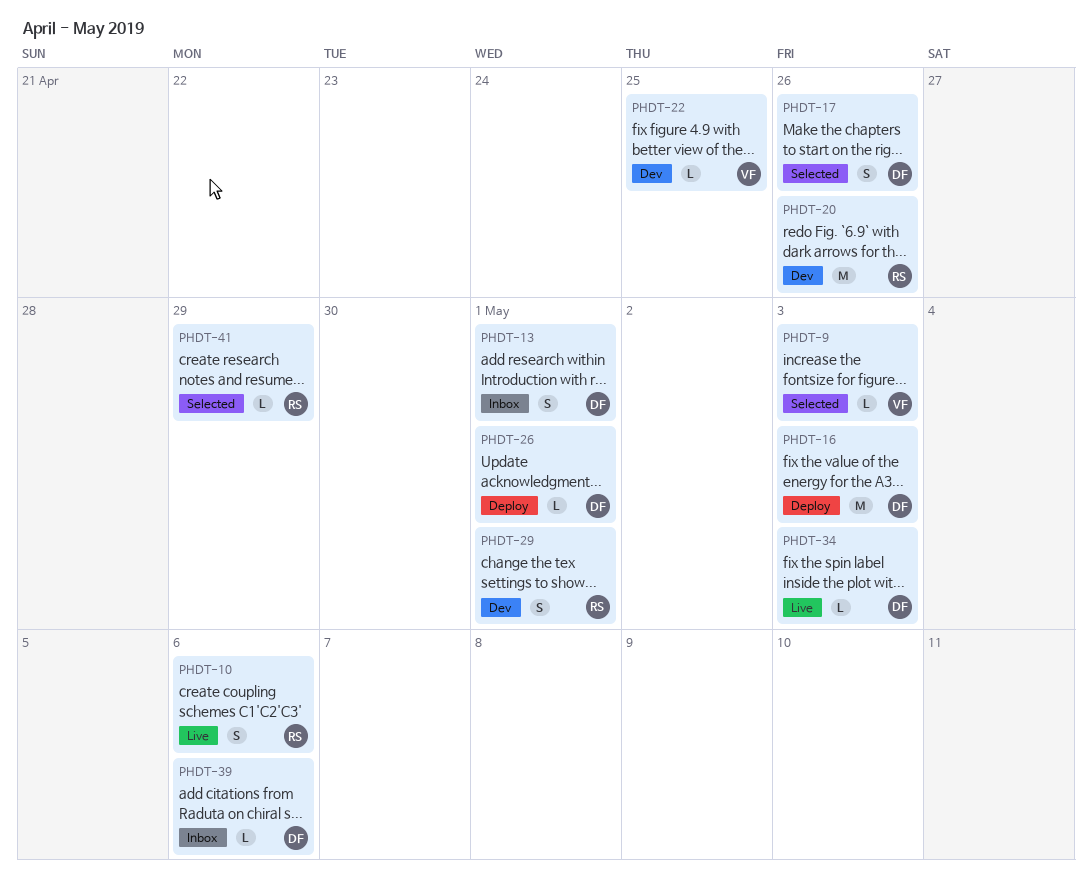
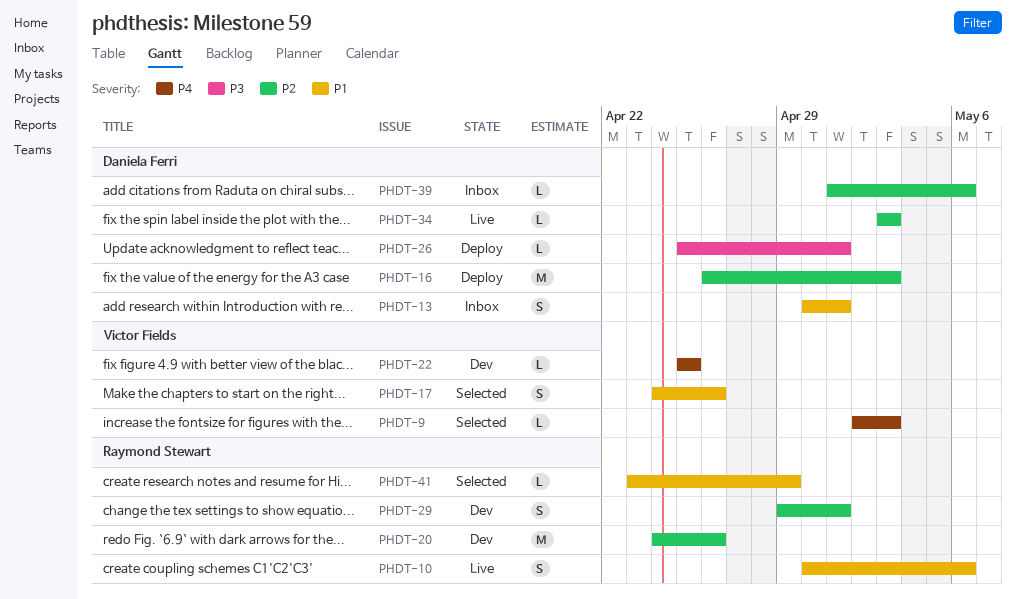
PHDT-17, owner: Daniela Ferri -> Victor Fields

